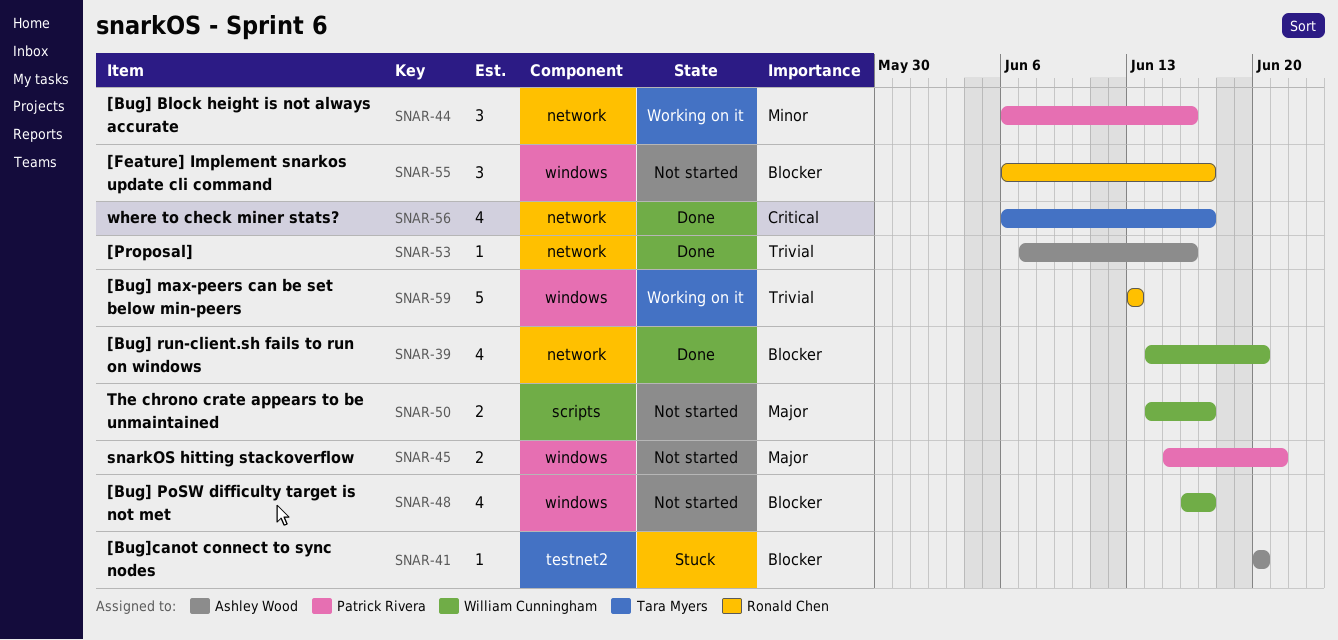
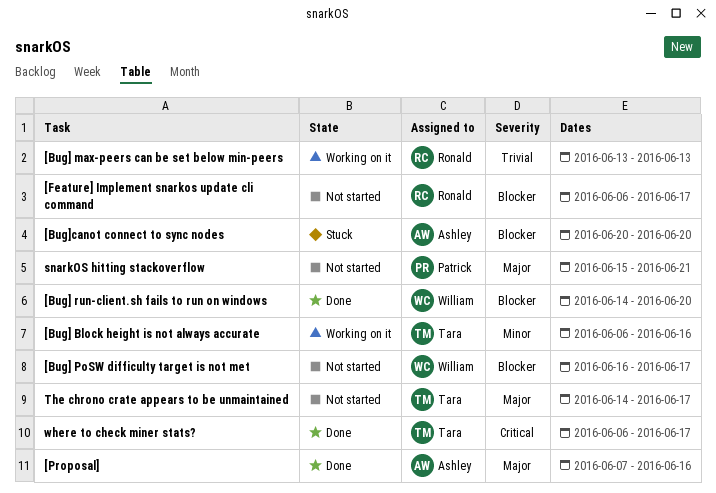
[Bug] Block height is not always accurate, owner: Patrick Rivera -> Tara Myers
[Proposal], priority: Trivial -> Major
The chrono crate appears to be unmaintained, owner: William Cunningham -> Tara Myers

